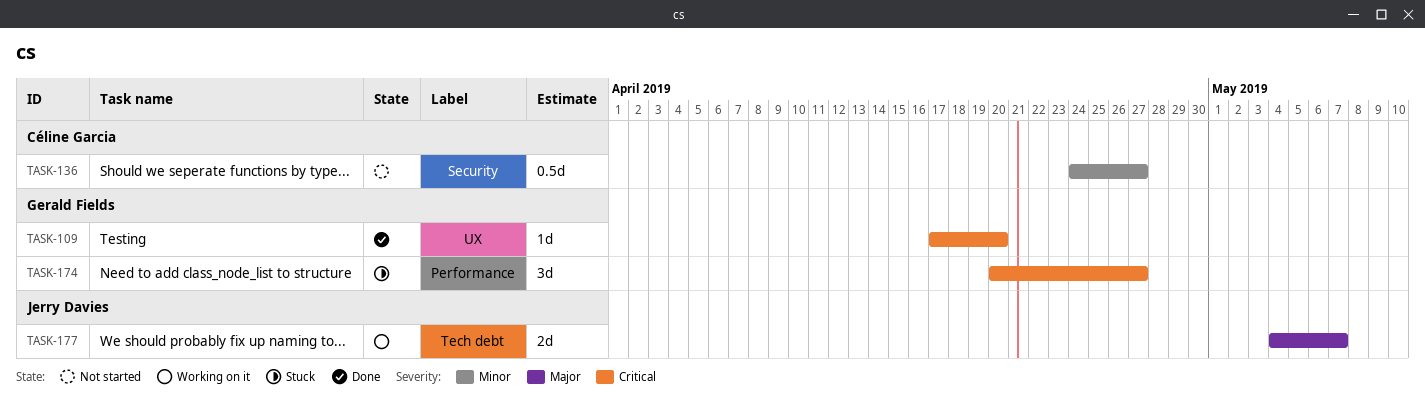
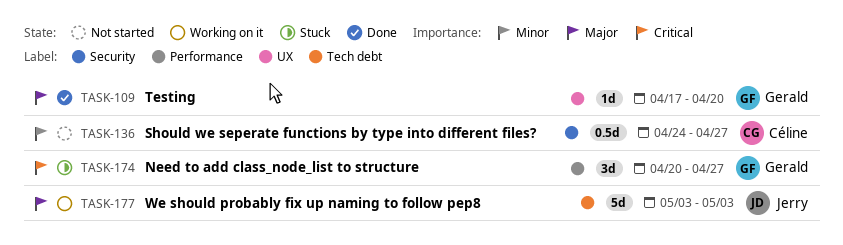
TASK-109, priority: Critical -> Major
TASK-177, estimate: 2d -> 5d
TASK-177, start: May 4 -> May 3
TASK-177, due: May 7 -> May 3

